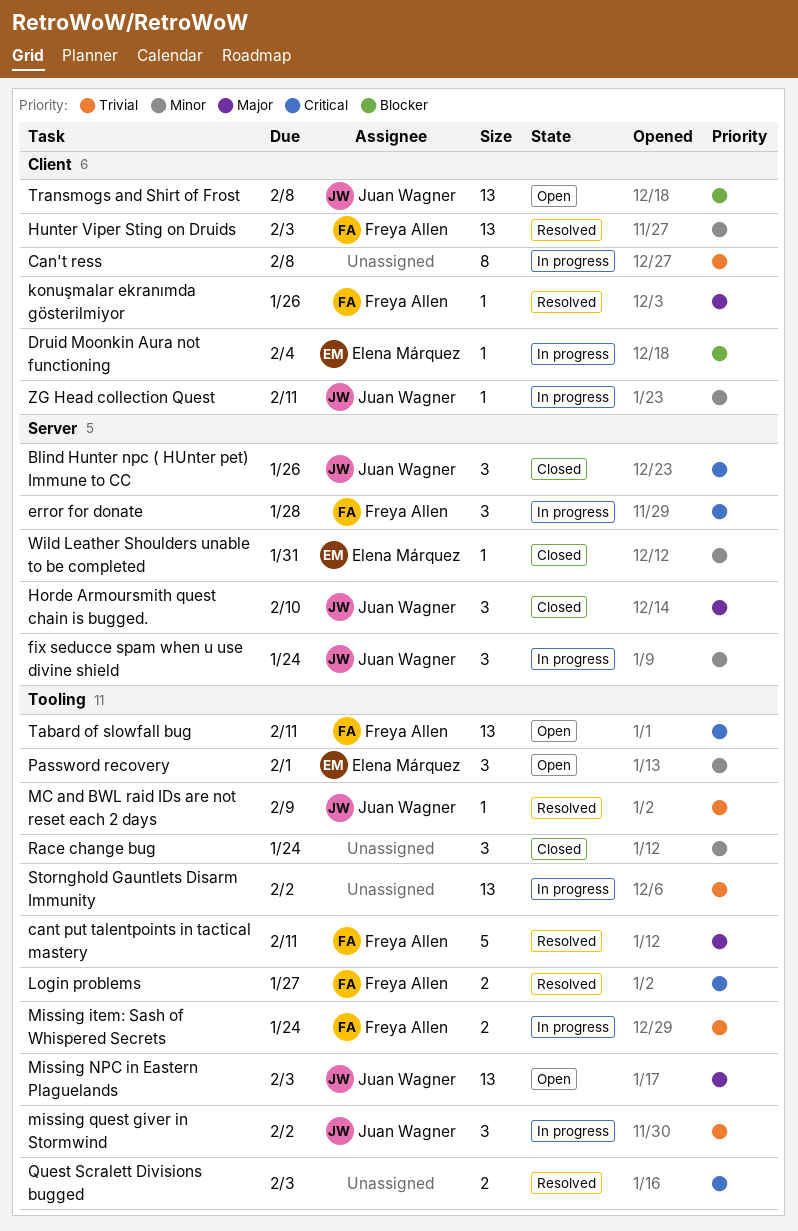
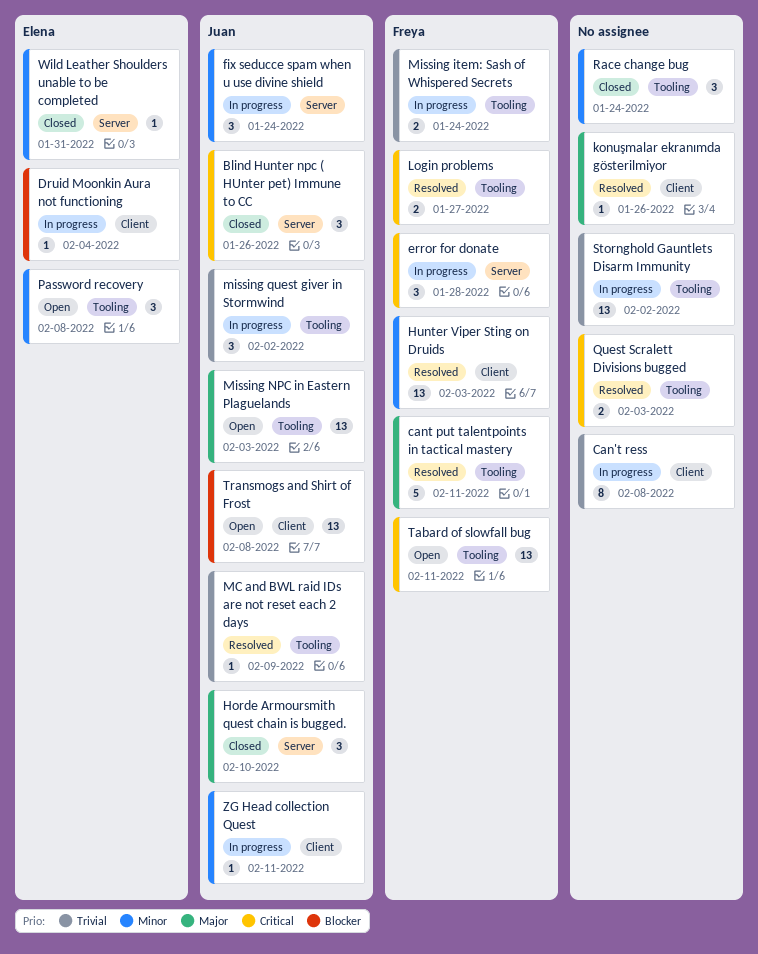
konuşmalar ekranımda gösterilmiyor, owner: Freya Allen -> none
Password recovery, due: Feb 1 -> Feb 8

